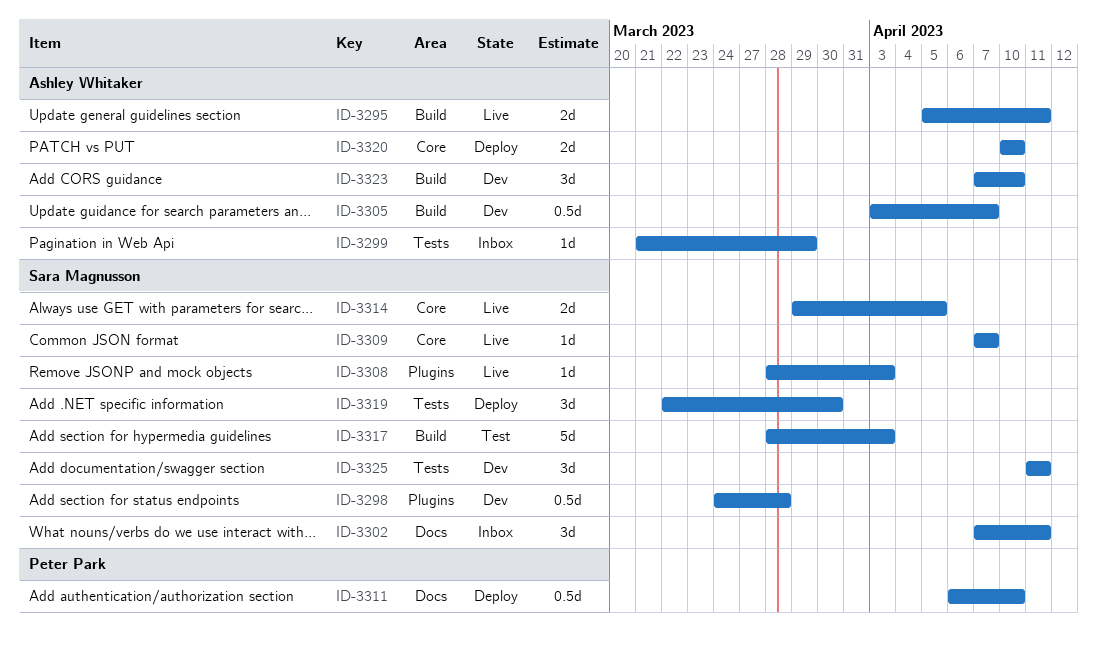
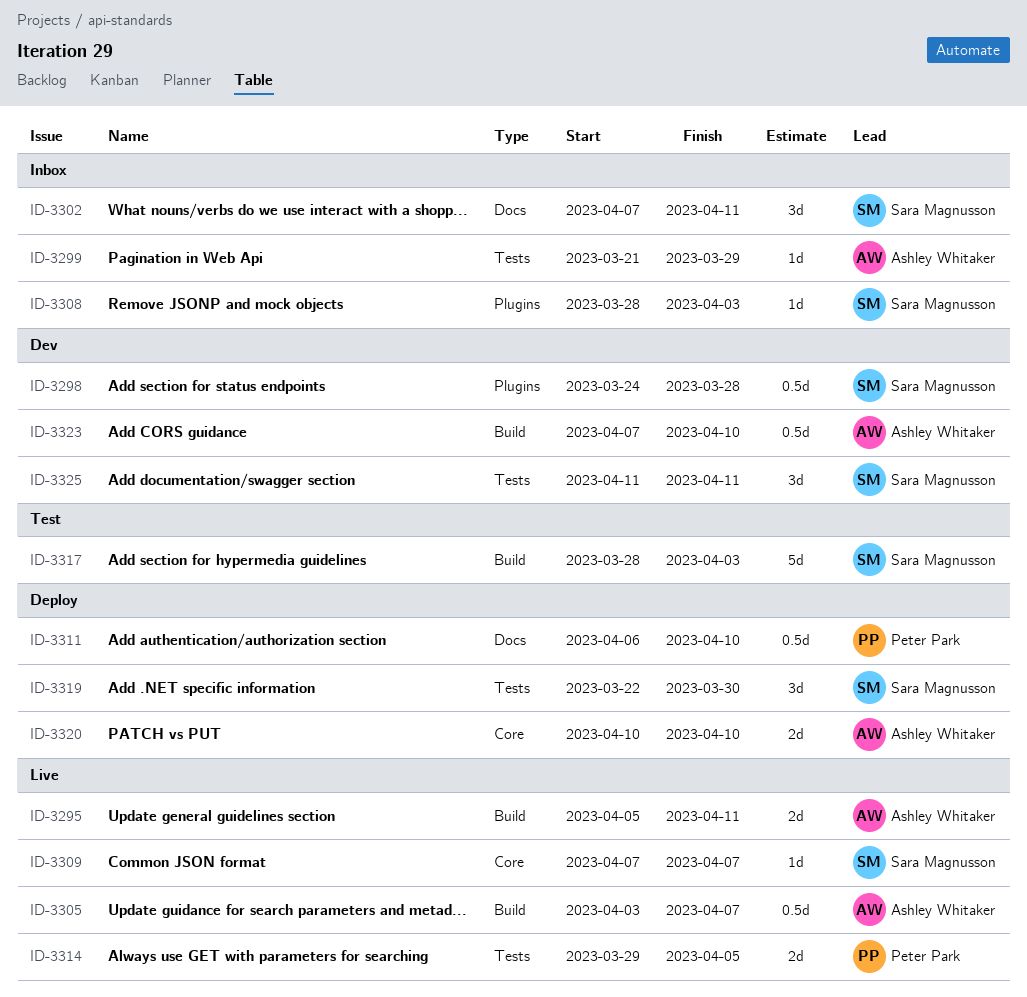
ID-3305, status: Dev -> Live
ID-3308, status: Live -> Inbox
ID-3314, owner: Sara Magnusson -> Peter Park
ID-3314, label: Core -> Tests
ID-3323, estimate: 3d -> 0.5d

